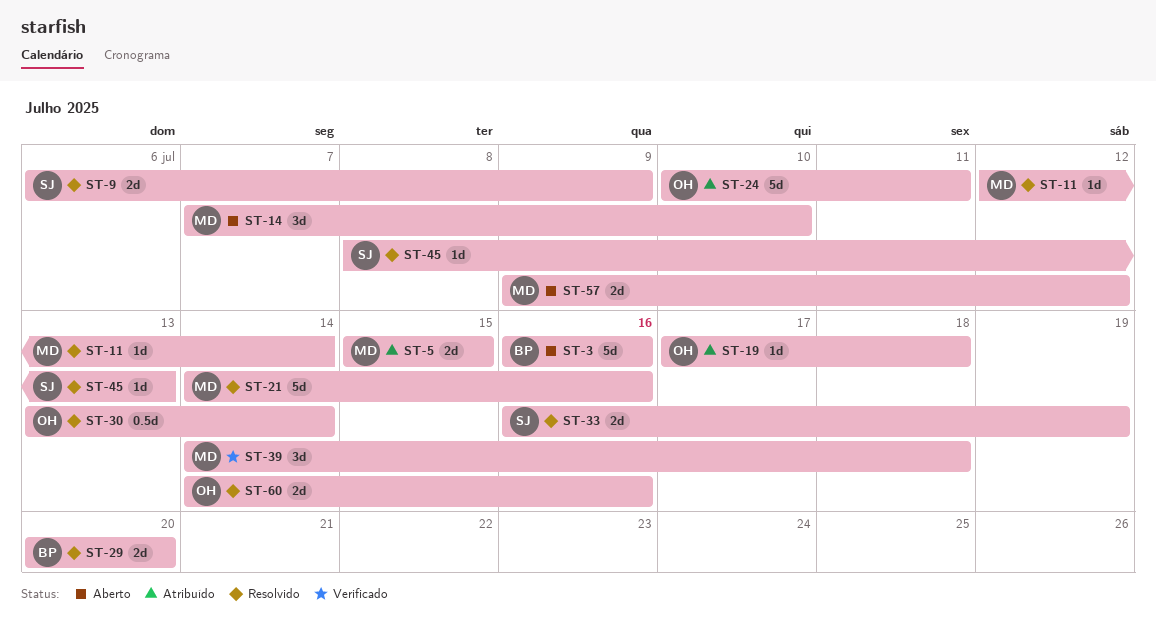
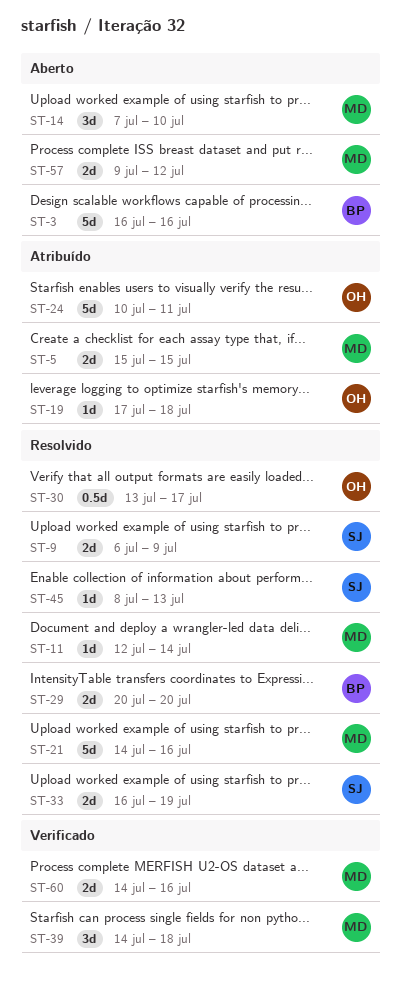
ST-30, due: Jul 14 -> Jul 17
ST-60, status: Resolvido -> Verificado
ST-60, owner: OH -> MD

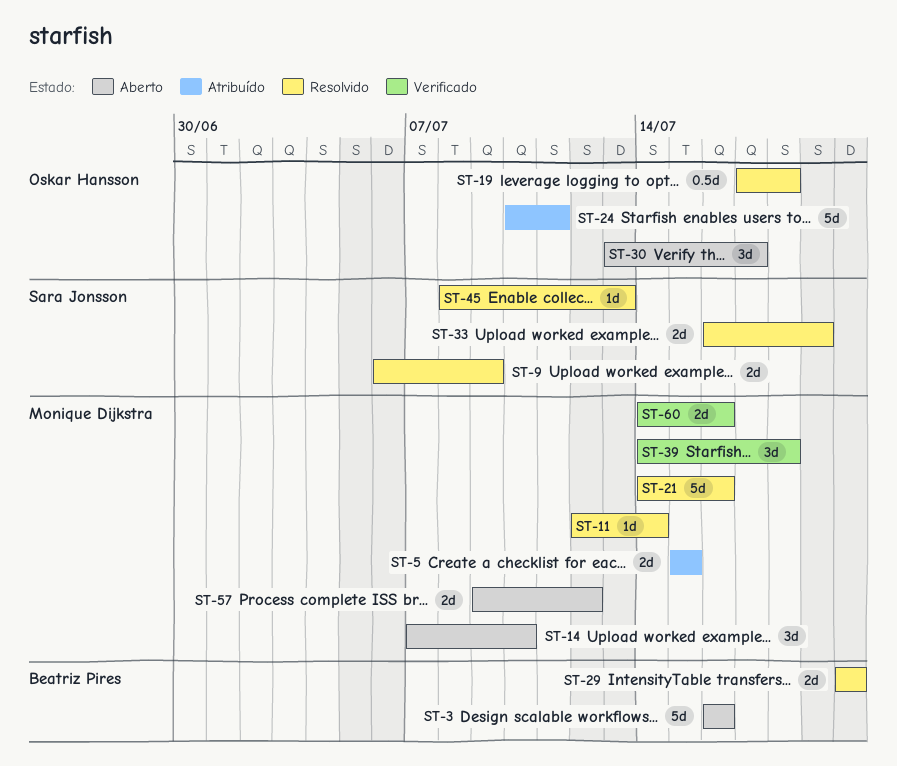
ST-19, status: Atribuído -> Resolvido
ST-19, estimate: 1d -> 0.5d
ST-30, status: Resolvido -> Aberto
ST-30, estimate: 0.5d -> 3d

